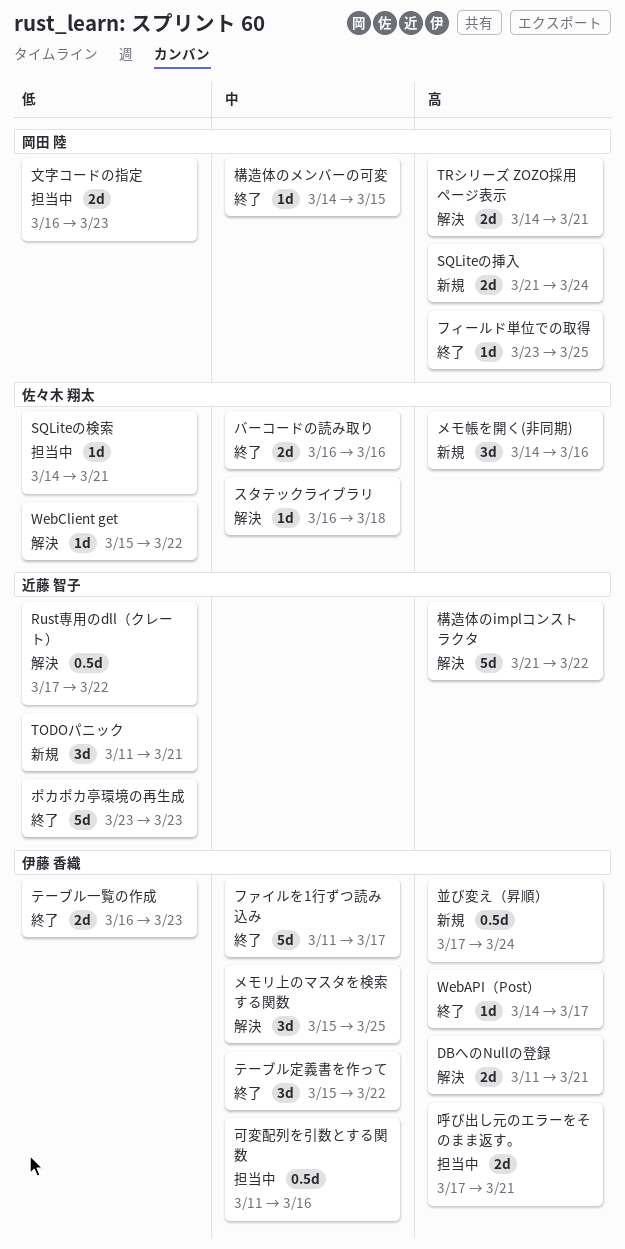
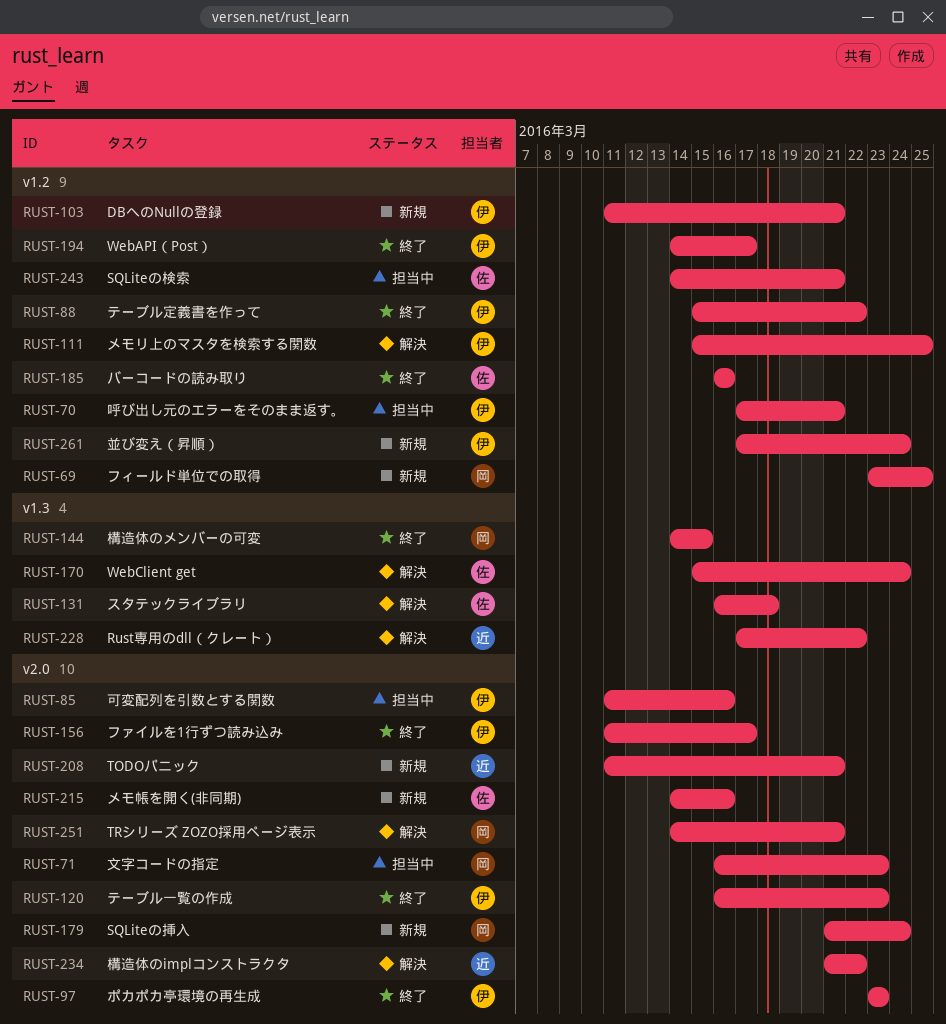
DBへのNullの登録, status: 解決 -> 新規
WebClient get, due: Mar 22 -> Mar 24
フィールド単位での取得, status: 終了 -> 新規
ポカポカ亭環境の再生成, owner: 近藤 智子 -> 伊藤 香織

